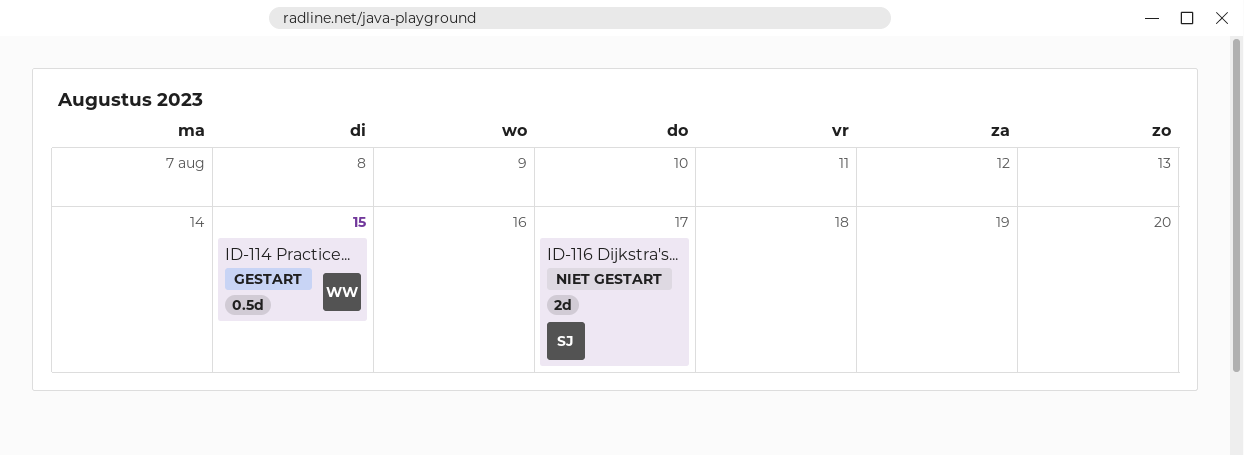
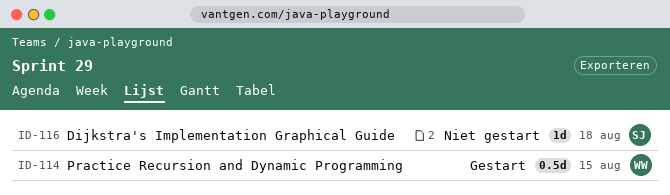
ID-116, estimate: 2d -> 1d
ID-116, due: Aug 17 -> Aug 18

